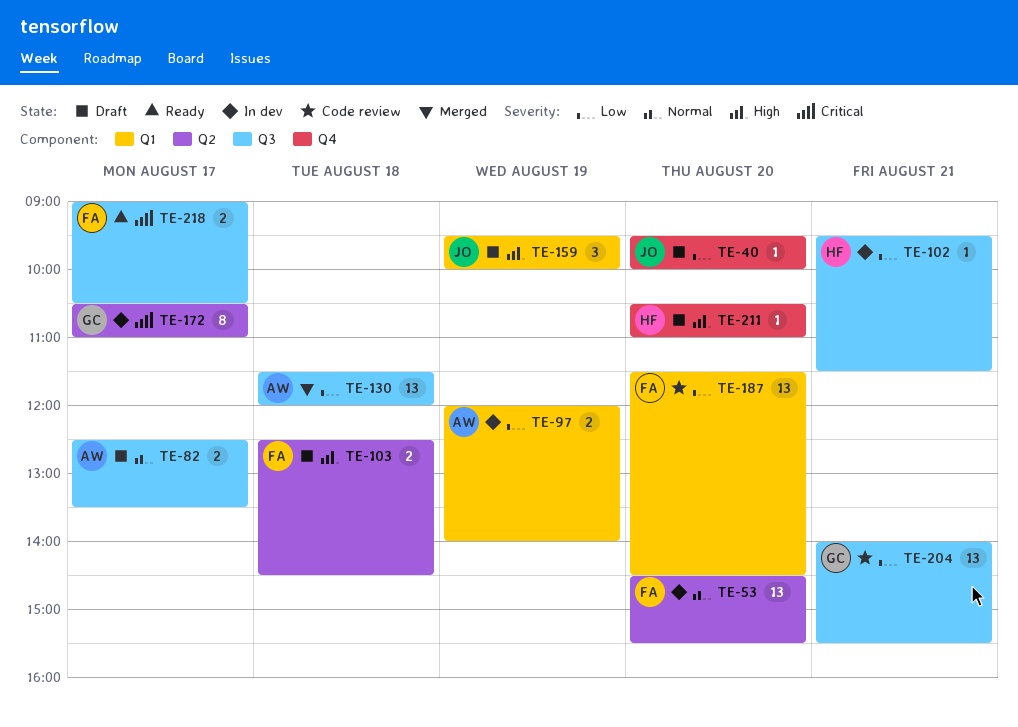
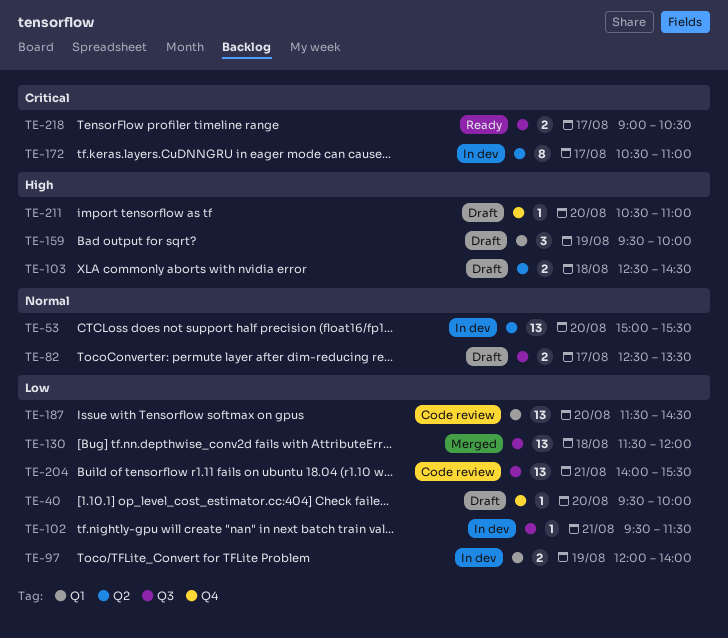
TE-53, begins: 14:30 -> 15:00

